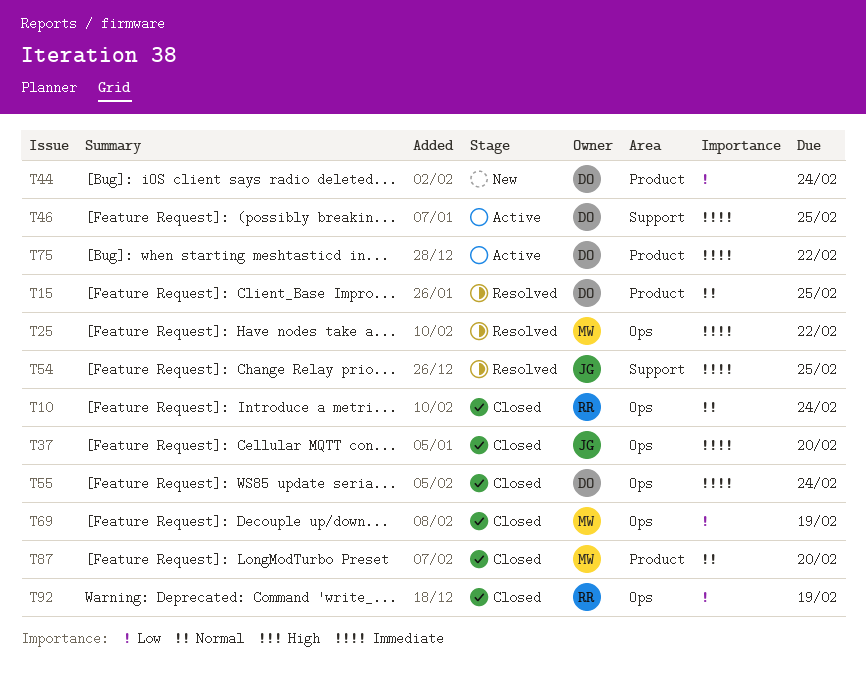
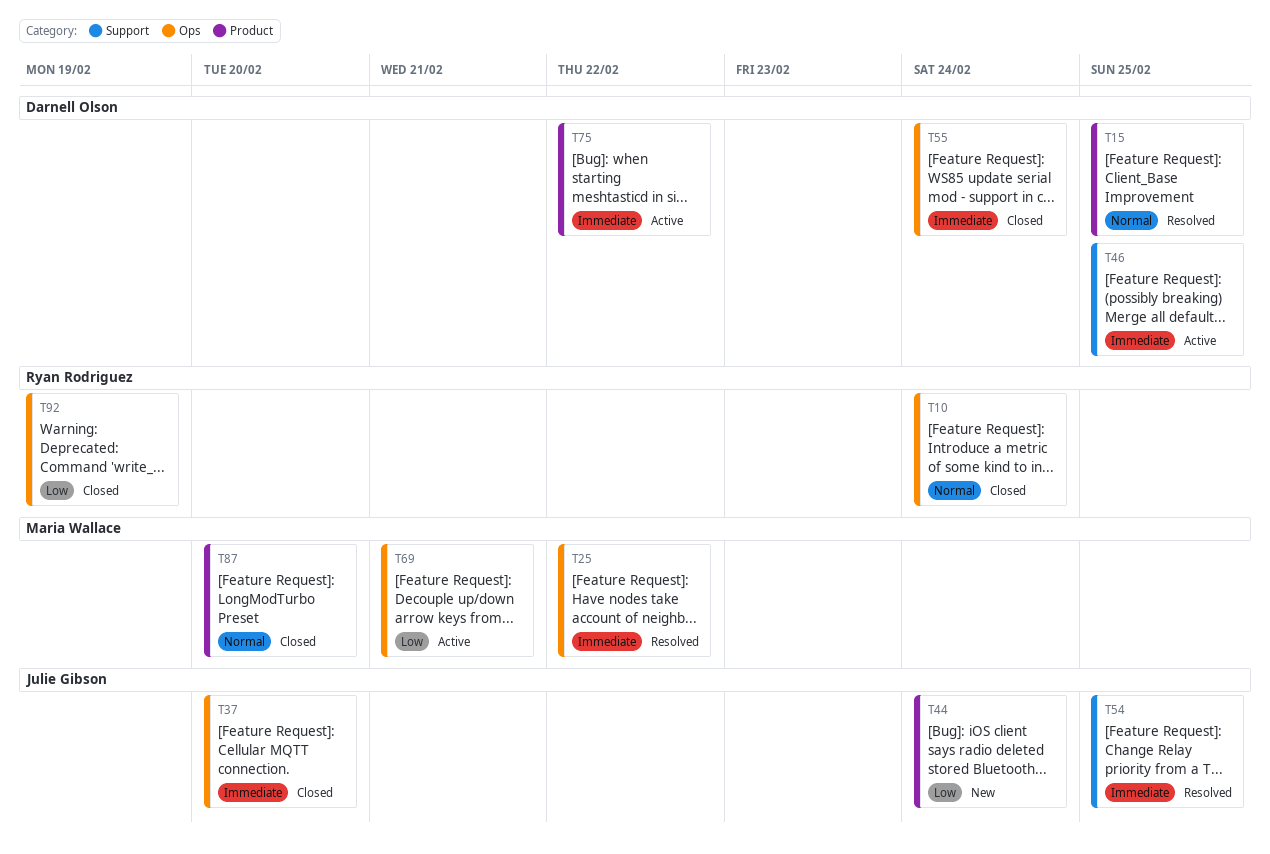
T44, owner: Darnell Olson -> Julie Gibson
T69, status: Closed -> Active
T69, due: Feb 19 -> Feb 21

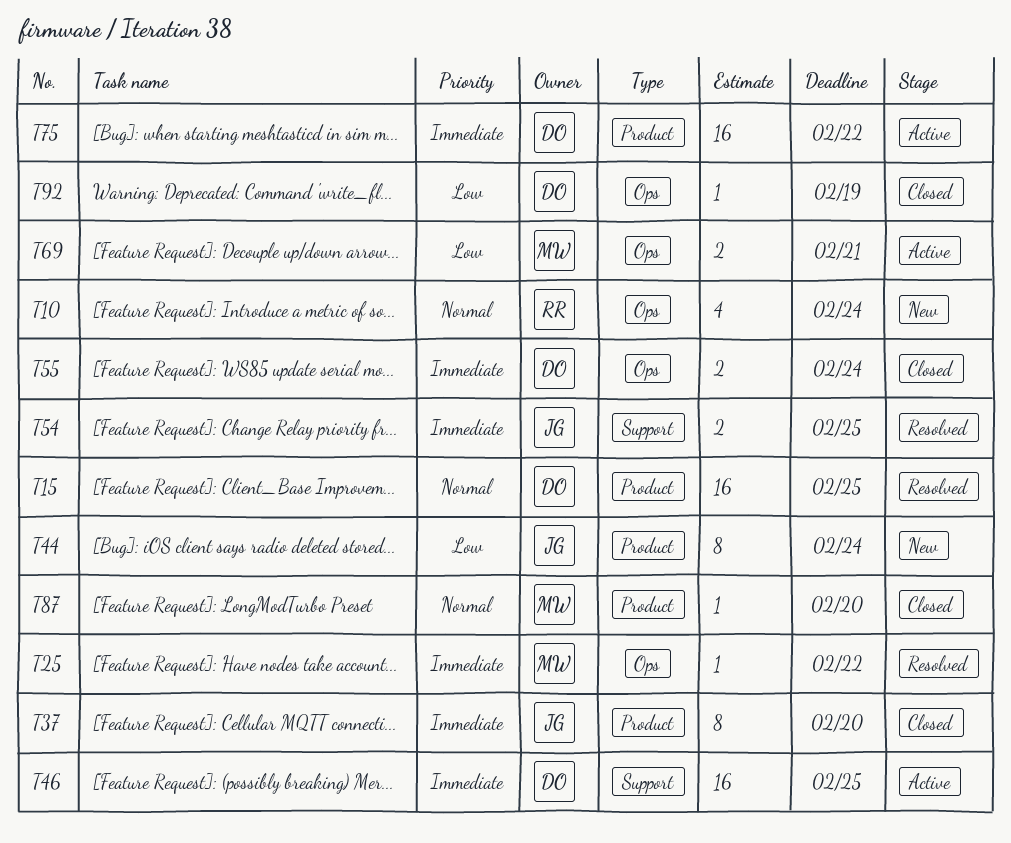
T10, status: Closed -> New
T37, label: Ops -> Product
T92, owner: Ryan Rodriguez -> Darnell Olson

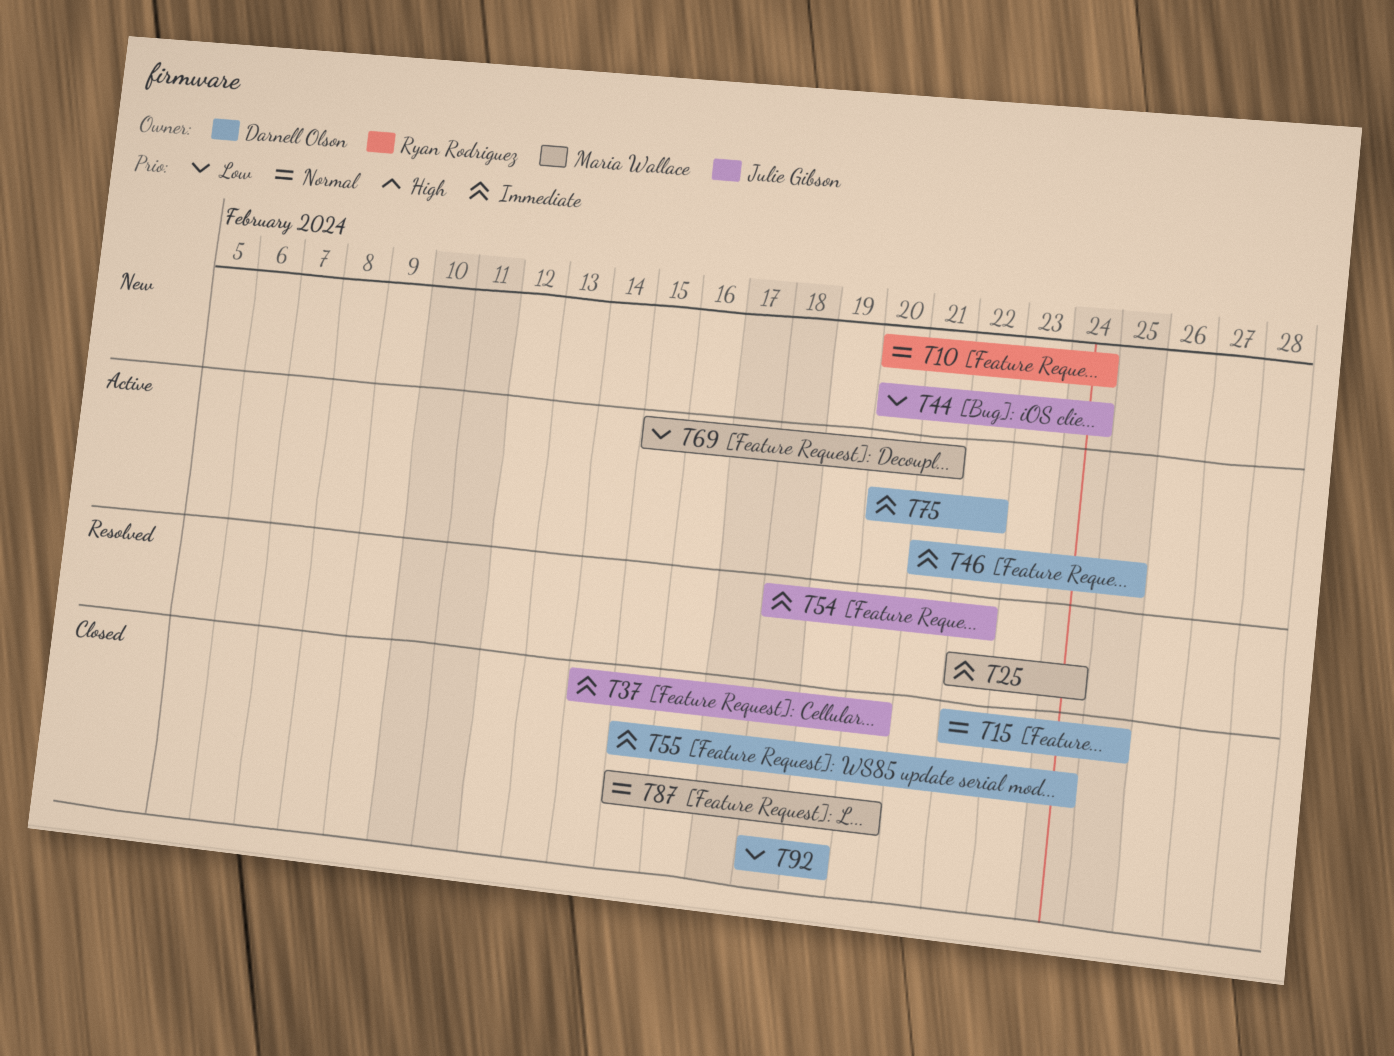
T15, status: Resolved -> Closed
T25, due: Feb 22 -> Feb 24
T54, due: Feb 25 -> Feb 22

